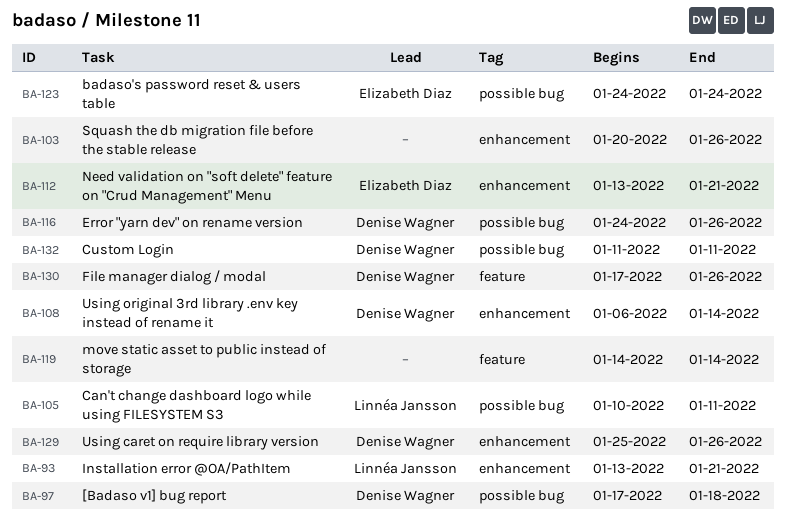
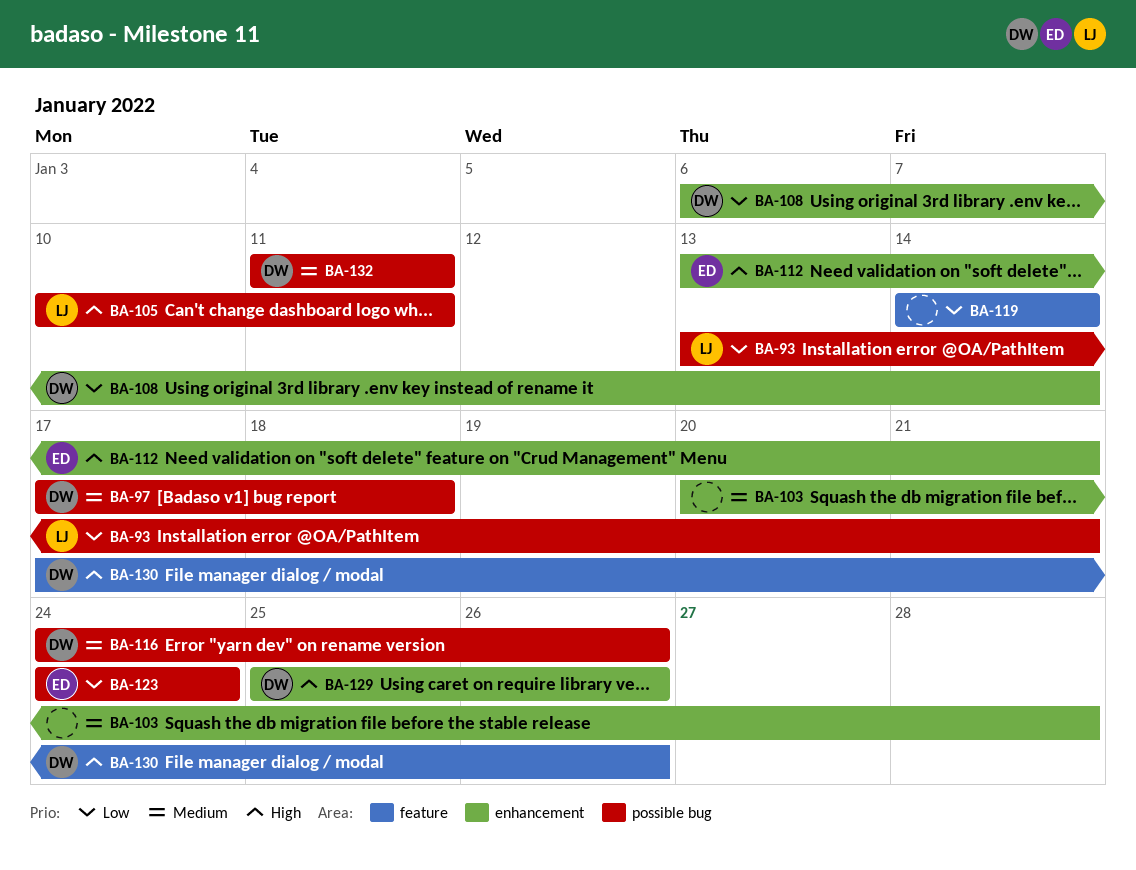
BA-93, label: enhancement -> possible bug
BA-103, due: Jan 26 -> Jan 28

